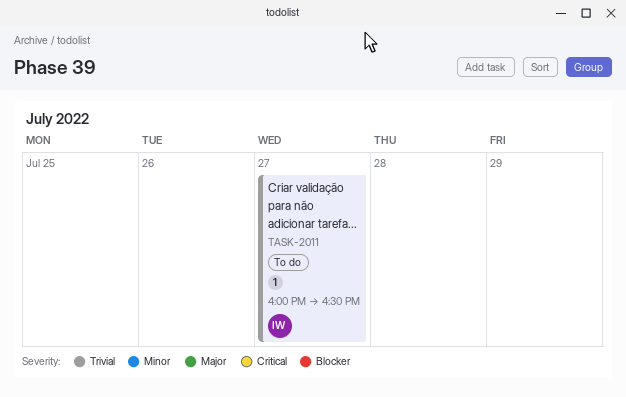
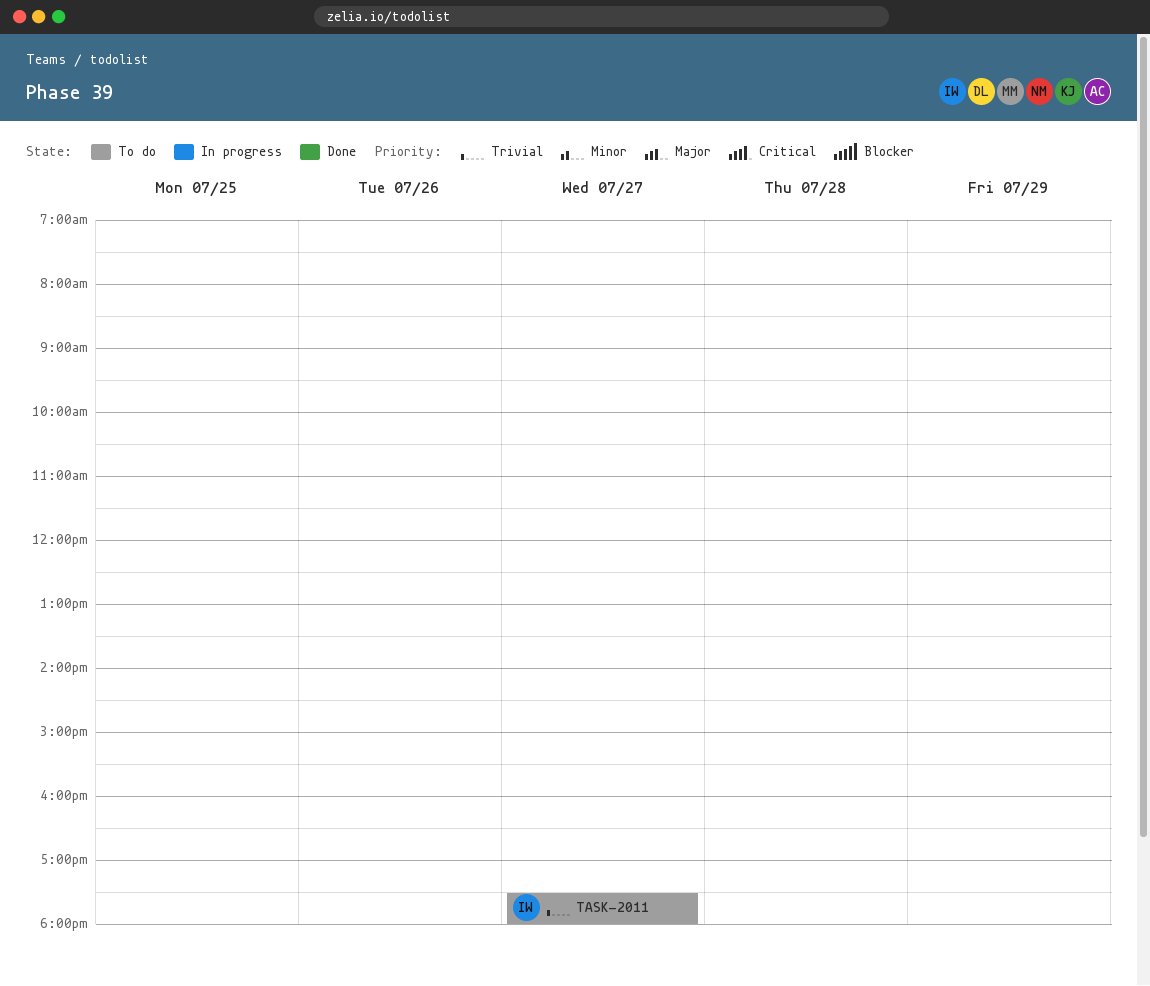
TASK-2011, begins: 16:00 -> 17:30
TASK-2011, ends: 16:30 -> 18:00

